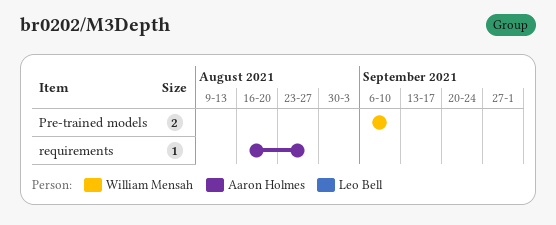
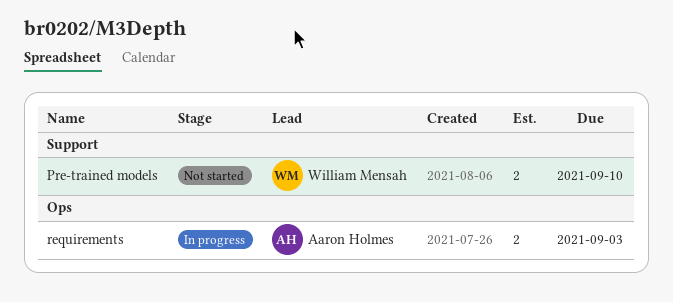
requirements, estimate: 1 -> 2
requirements, due: Aug 27 -> Sep 3

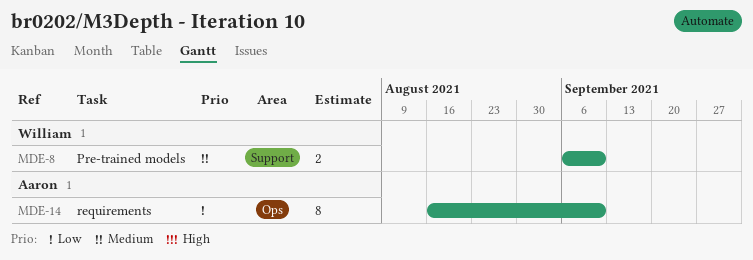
requirements, estimate: 2 -> 8
requirements, due: Sep 3 -> Sep 10

